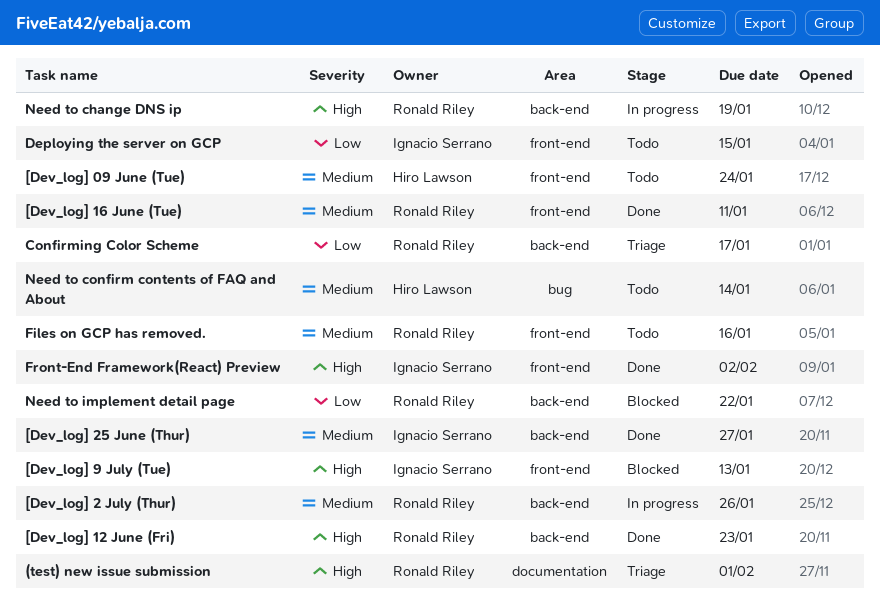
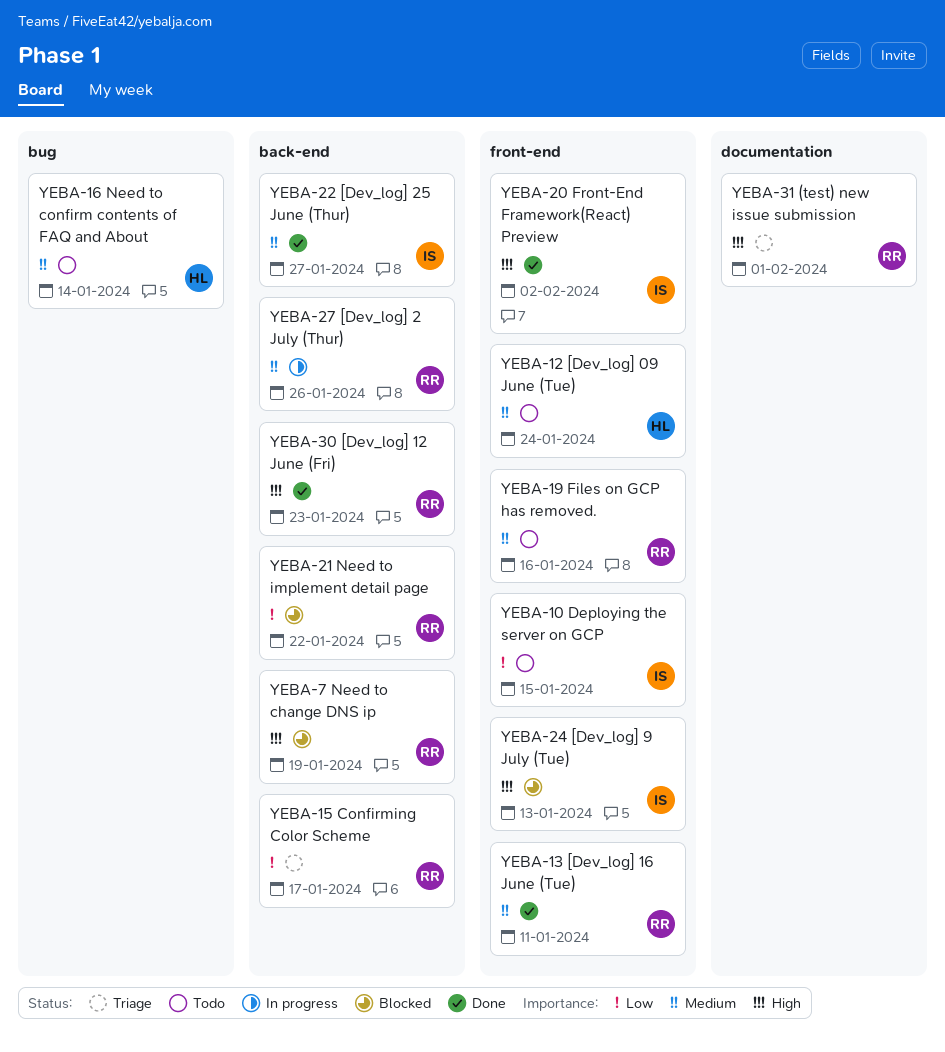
Need to change DNS ip, status: In progress -> Blocked

